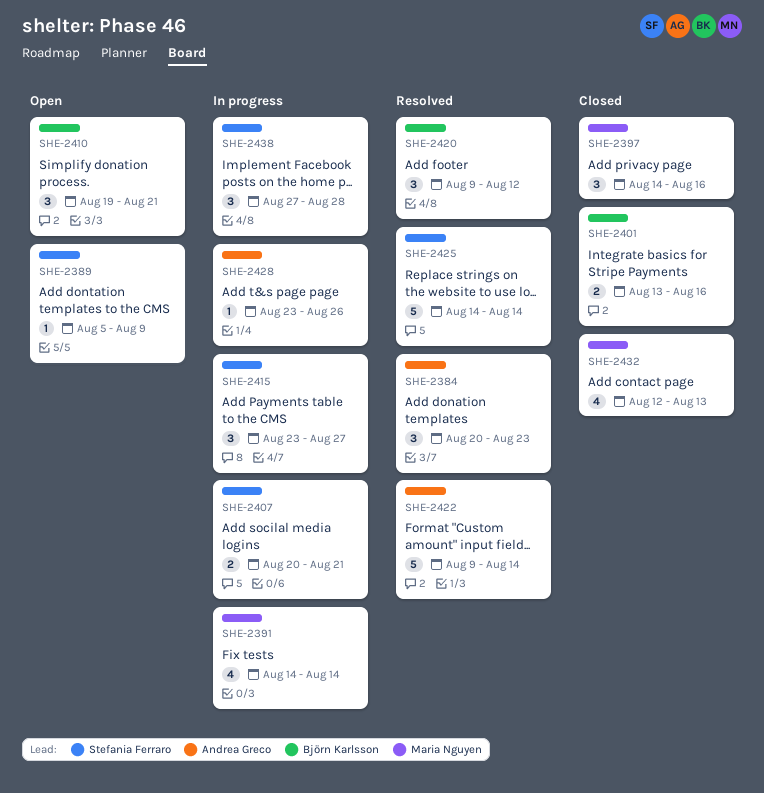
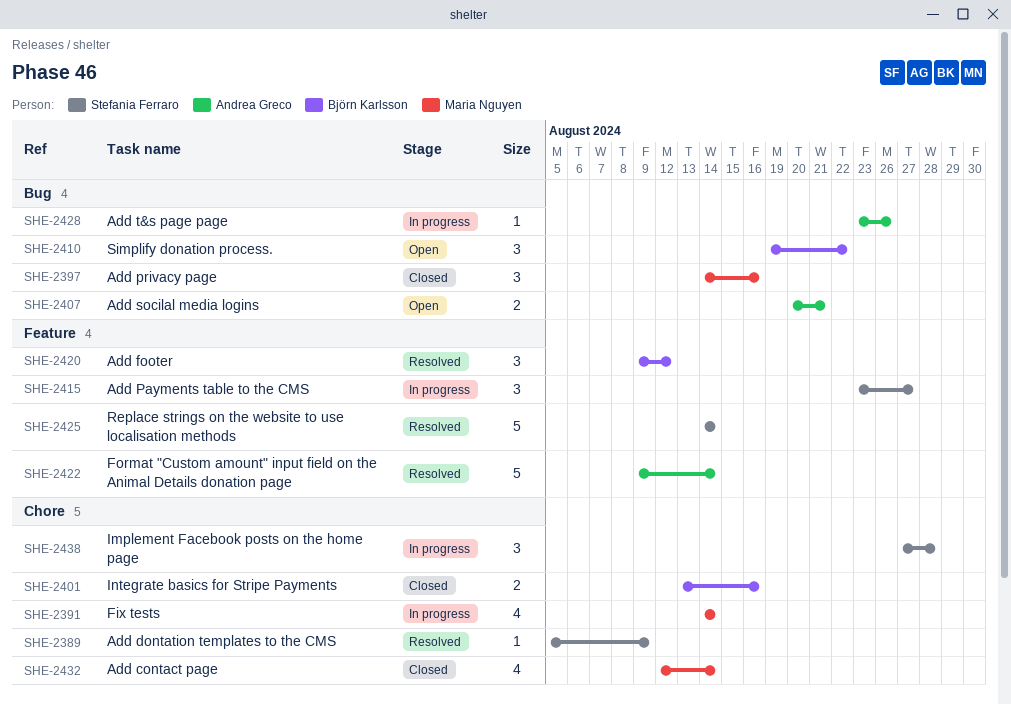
SHE-2384: present -> none
SHE-2389, status: Open -> Resolved
SHE-2407, status: In progress -> Open
SHE-2407, owner: Stefania Ferraro -> Andrea Greco
SHE-2410, due: Aug 21 -> Aug 22
SHE-2432, due: Aug 13 -> Aug 14

